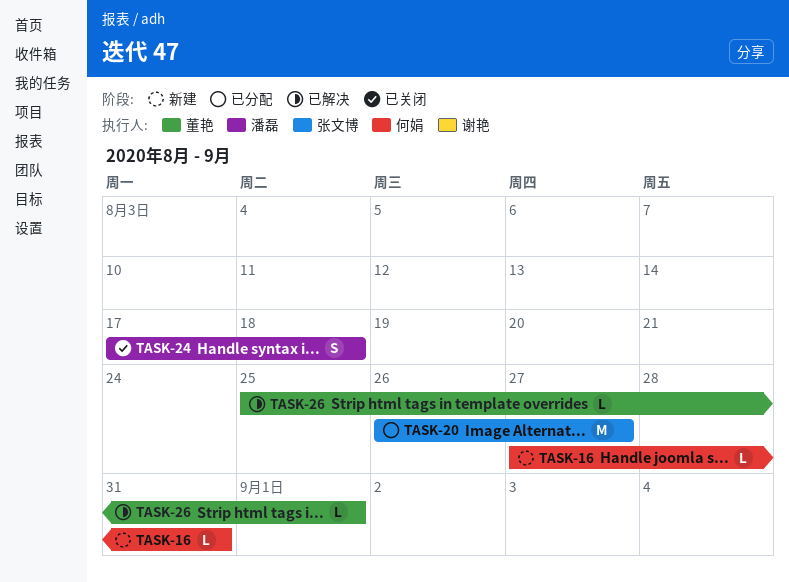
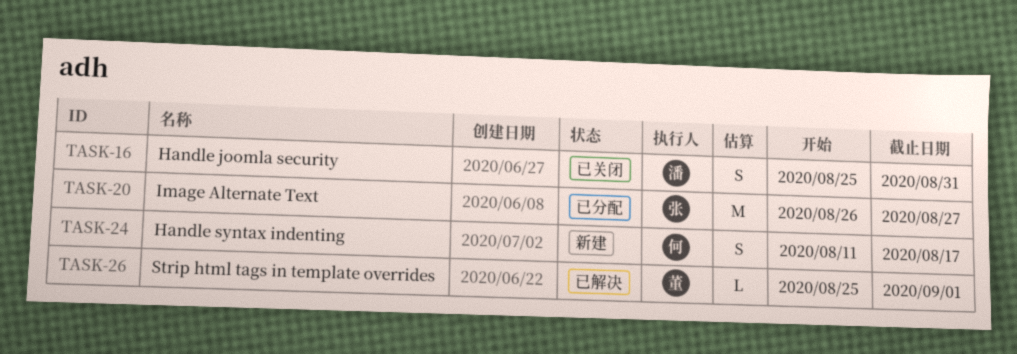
TASK-16, status: 新建 -> 已关闭
TASK-16, owner: 何娟 -> 潘磊
TASK-16, estimate: L -> S
TASK-16, start: Aug 27 -> Aug 25
TASK-24, status: 已关闭 -> 新建
TASK-24, owner: 潘磊 -> 何娟
TASK-24, start: Aug 17 -> Aug 11
TASK-24, due: Aug 18 -> Aug 17

